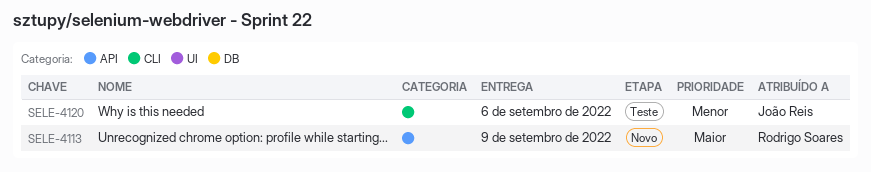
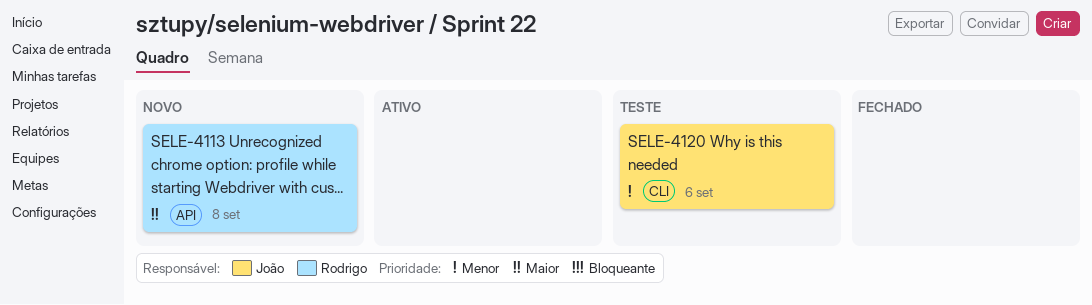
SELE-4113, due: Sep 9 -> Sep 8

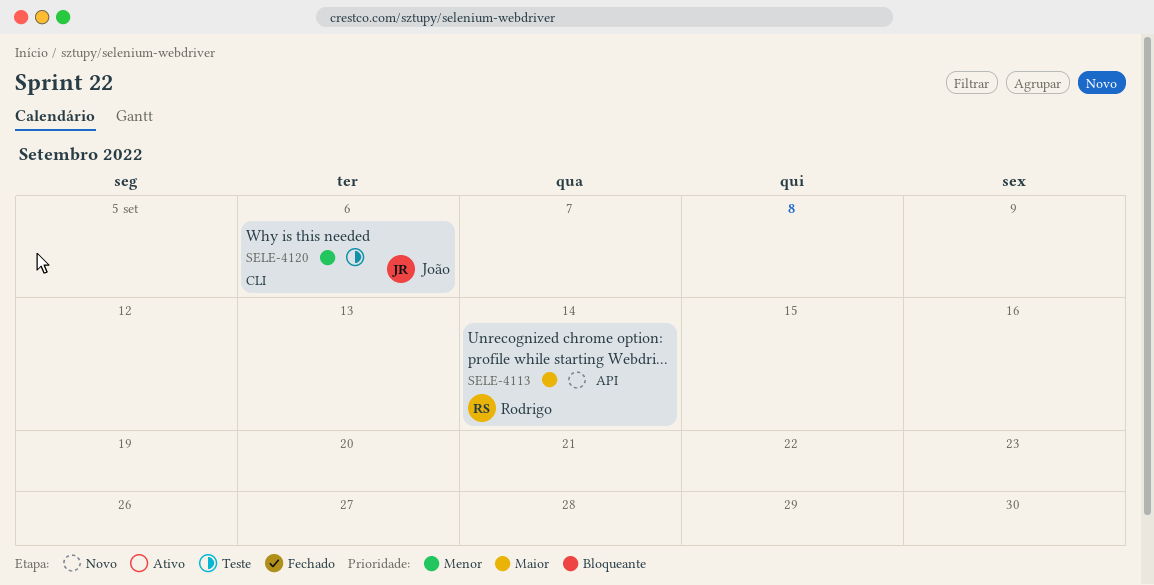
SELE-4113, due: Sep 8 -> Sep 14

